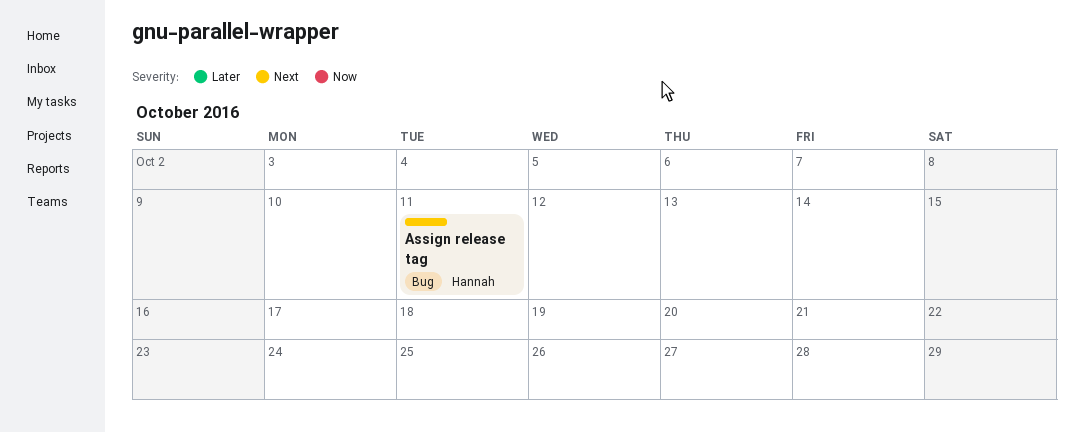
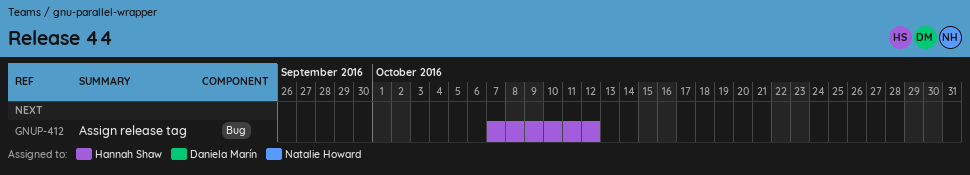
Assign release tag, due: Oct 11 -> Oct 12

